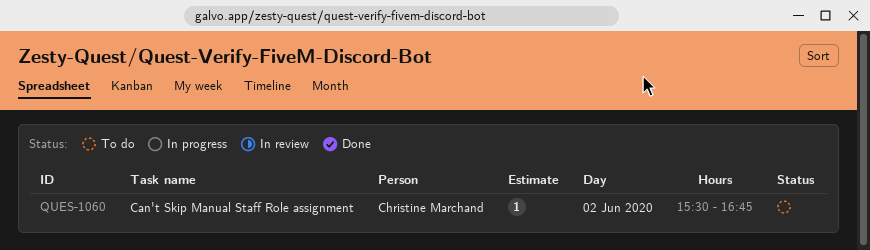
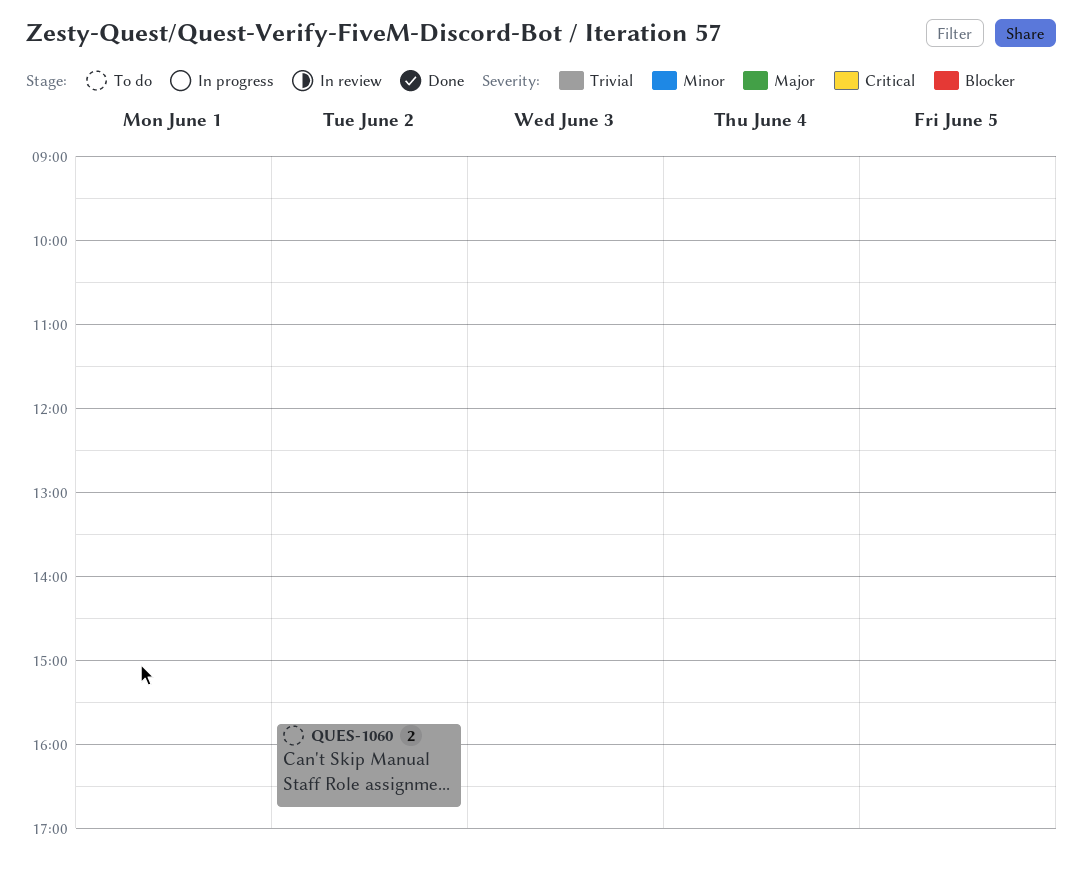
QUES-1060, estimate: 1 -> 2
QUES-1060, begins: 15:30 -> 15:45

